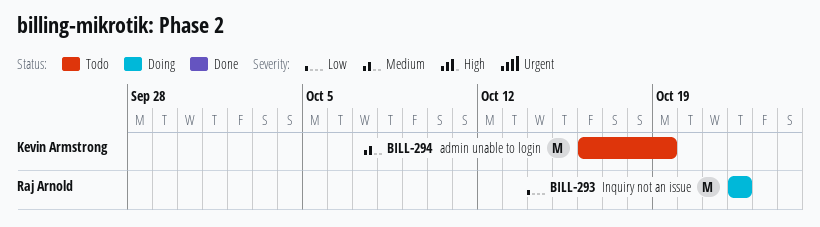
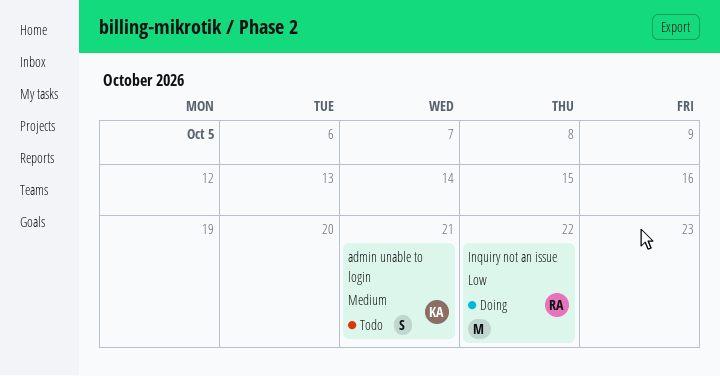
admin unable to login, estimate: M -> S
admin unable to login, due: Oct 19 -> Oct 21

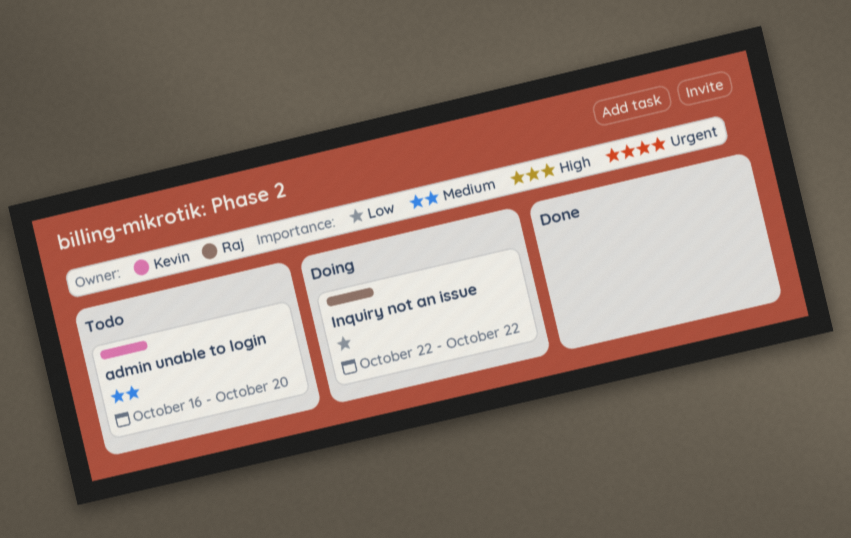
admin unable to login, due: Oct 21 -> Oct 20

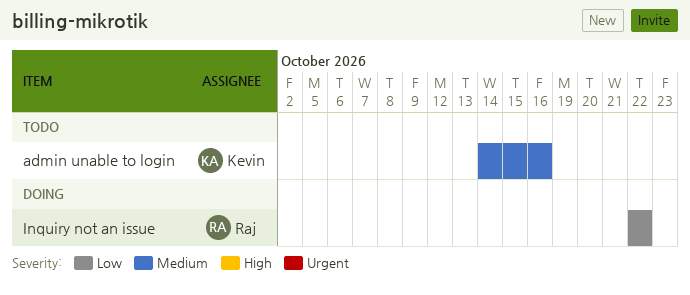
admin unable to login, start: Oct 16 -> Oct 14
admin unable to login, due: Oct 20 -> Oct 16

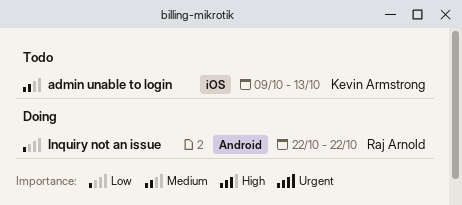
admin unable to login, start: Oct 14 -> Oct 9
admin unable to login, due: Oct 16 -> Oct 13

